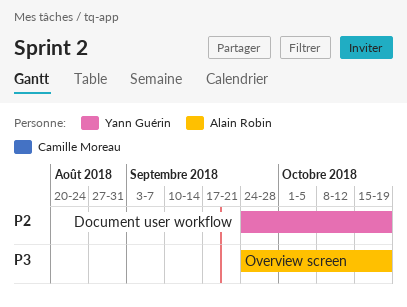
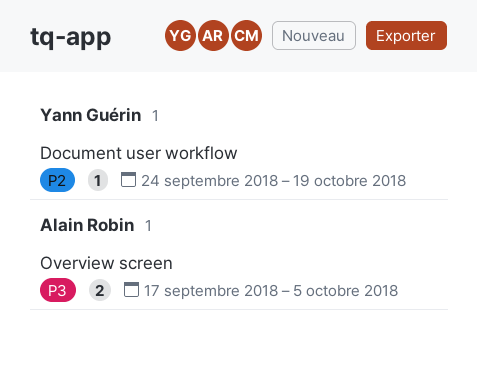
Overview screen, start: Sep 24 -> Sep 17
Overview screen, due: Oct 19 -> Oct 5

